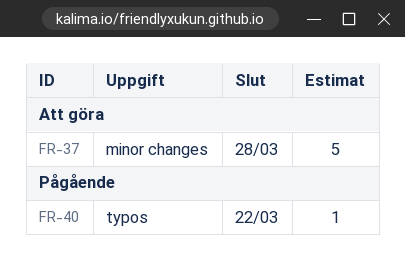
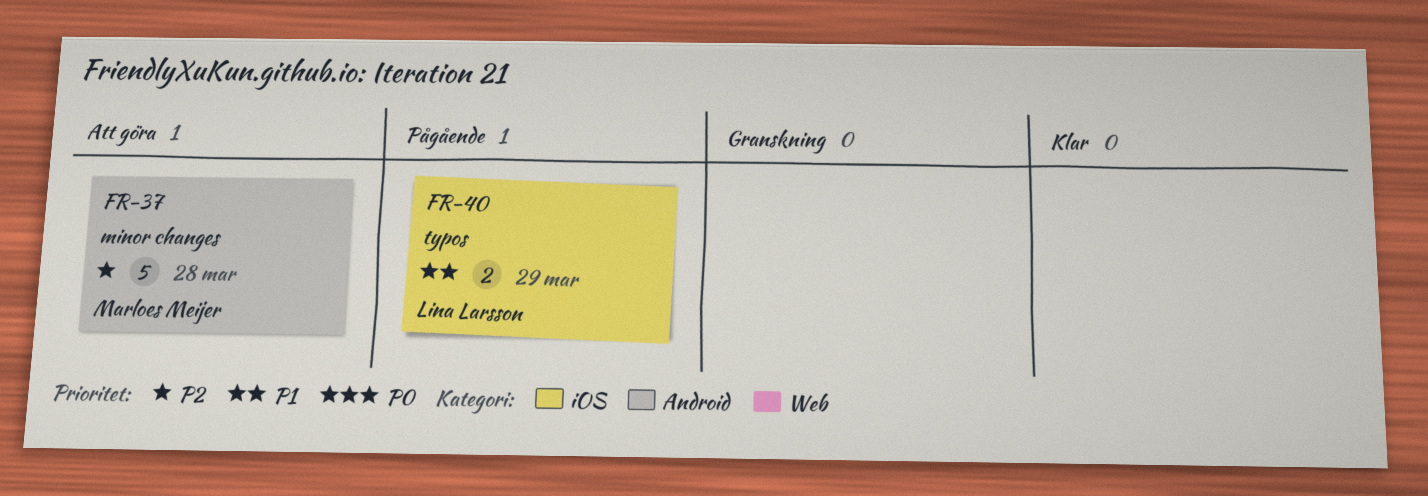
FR-40, estimate: 1 -> 2
FR-40, due: Mar 22 -> Mar 29

